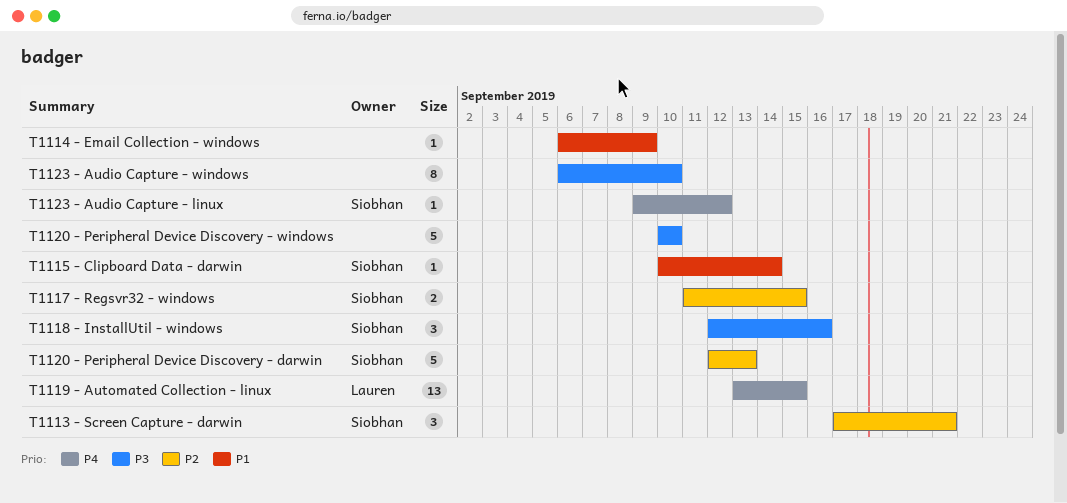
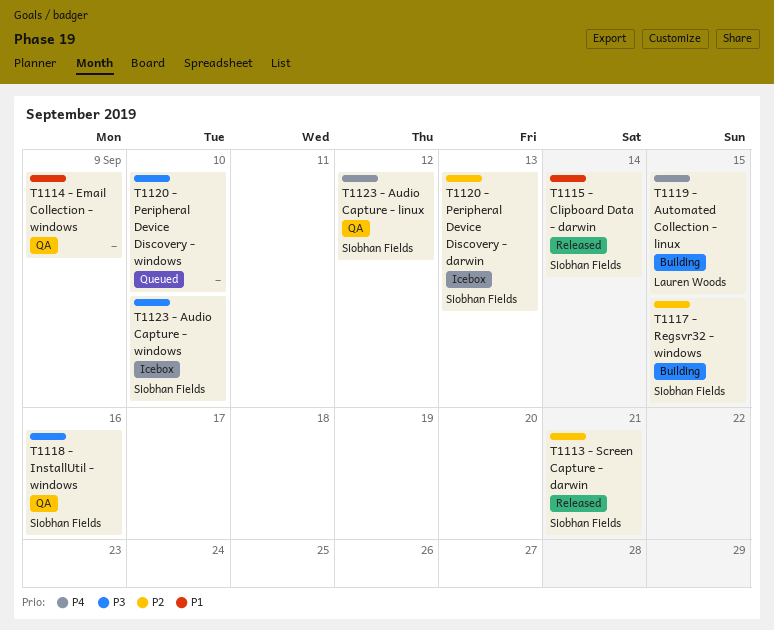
T1123 - Audio Capture - windows, owner: none -> Siobhan Fields

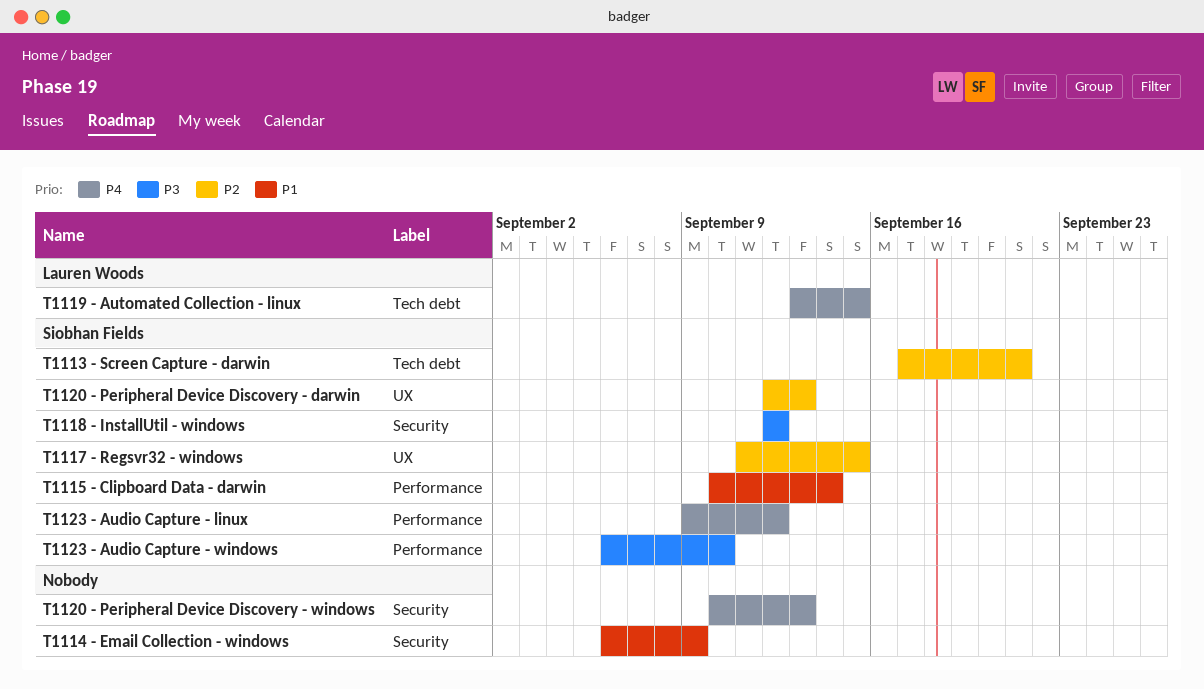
T1118 - InstallUtil - windows, due: Sep 16 -> Sep 12
T1120 - Peripheral Device Discovery - windows, priority: P3 -> P4
T1120 - Peripheral Device Discovery - windows, due: Sep 10 -> Sep 13

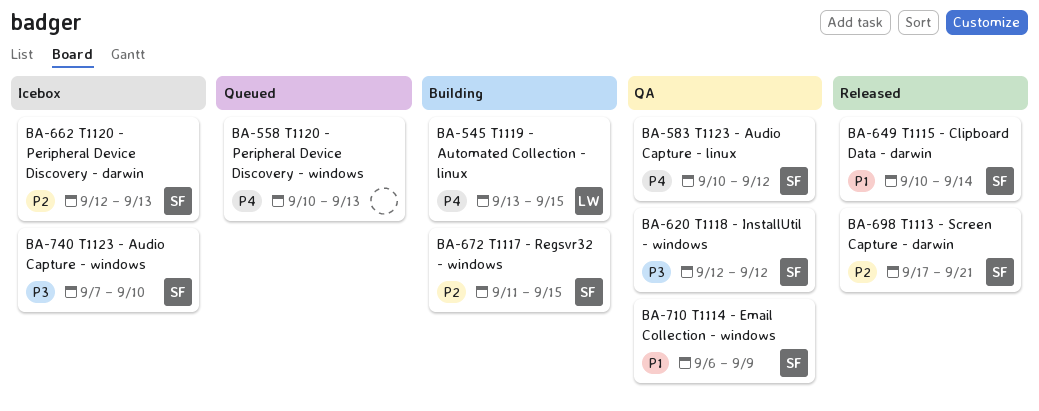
T1114 - Email Collection - windows, owner: none -> Siobhan Fields
T1123 - Audio Capture - linux, start: Sep 9 -> Sep 10
T1123 - Audio Capture - windows, start: Sep 6 -> Sep 7

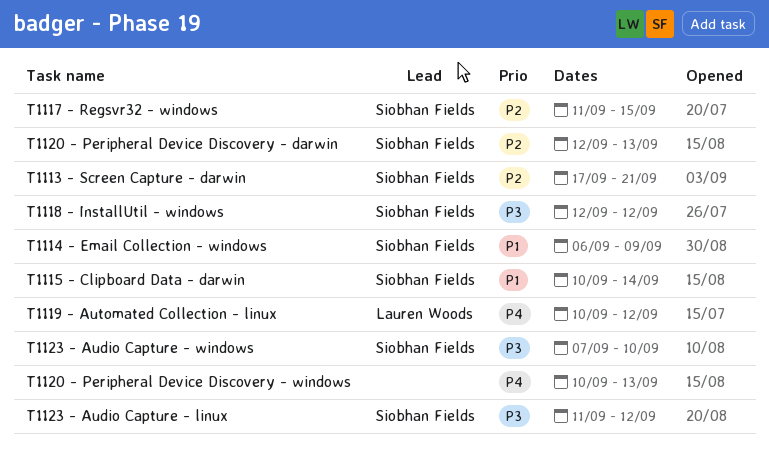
T1119 - Automated Collection - linux, start: Sep 13 -> Sep 10
T1119 - Automated Collection - linux, due: Sep 15 -> Sep 12
T1123 - Audio Capture - linux, priority: P4 -> P3
T1123 - Audio Capture - linux, start: Sep 10 -> Sep 11

